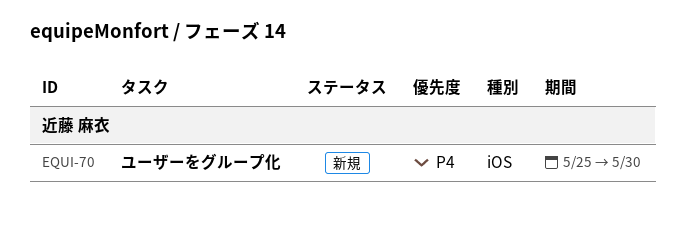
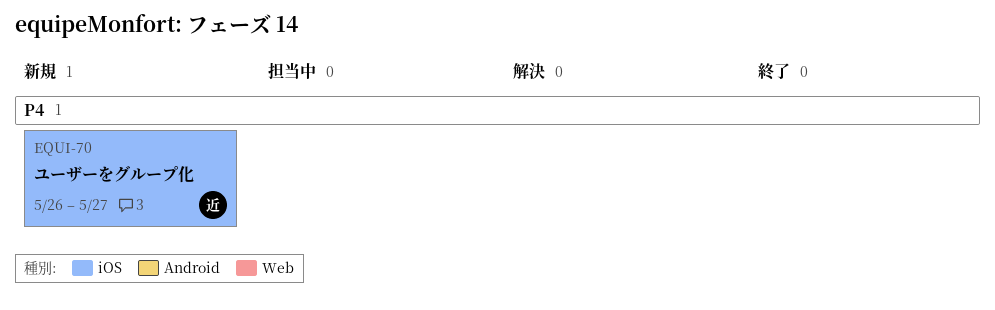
EQUI-70, start: May 25 -> May 26
EQUI-70, due: May 30 -> May 27

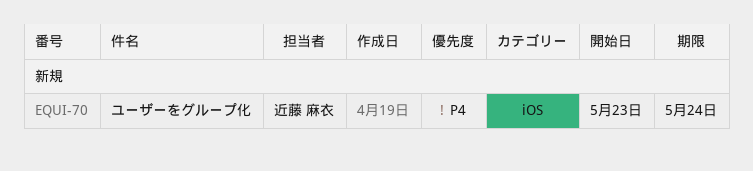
EQUI-70, start: May 26 -> May 23
EQUI-70, due: May 27 -> May 24

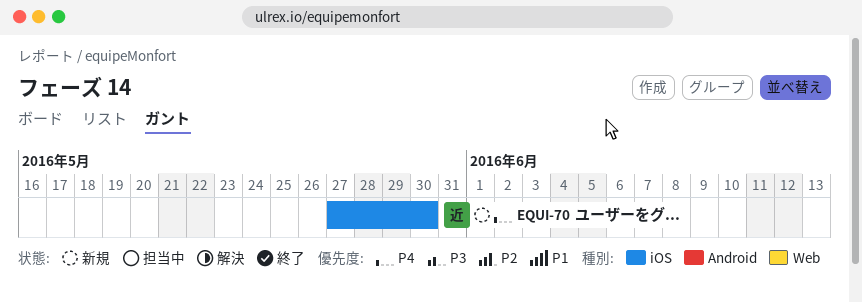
EQUI-70, start: May 23 -> May 27
EQUI-70, due: May 24 -> May 30

